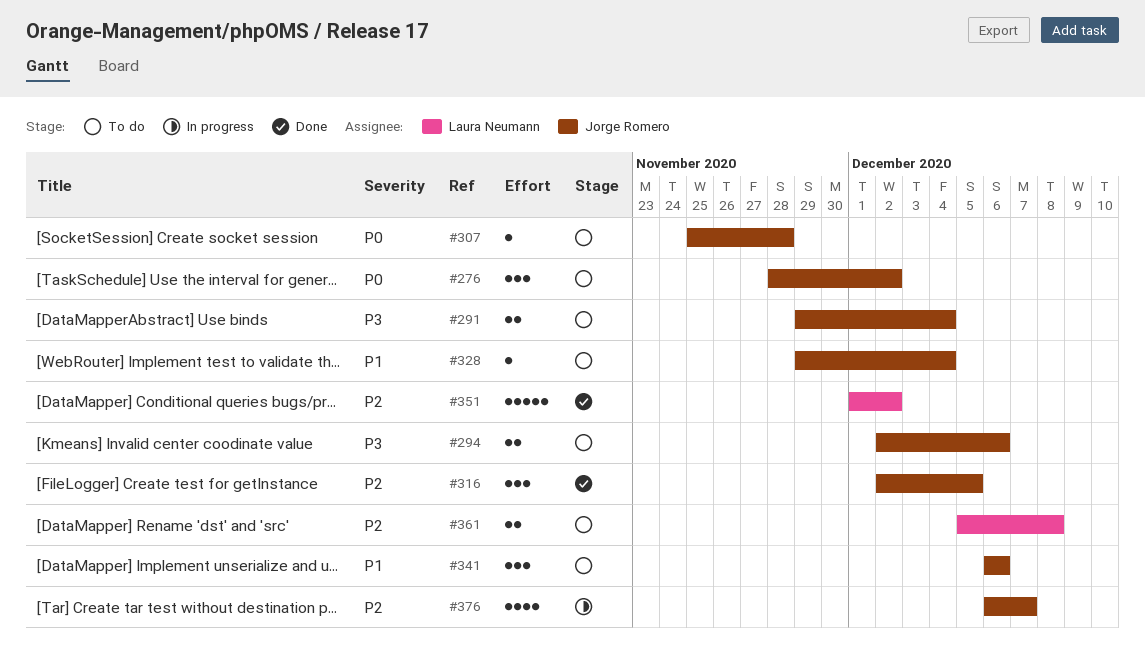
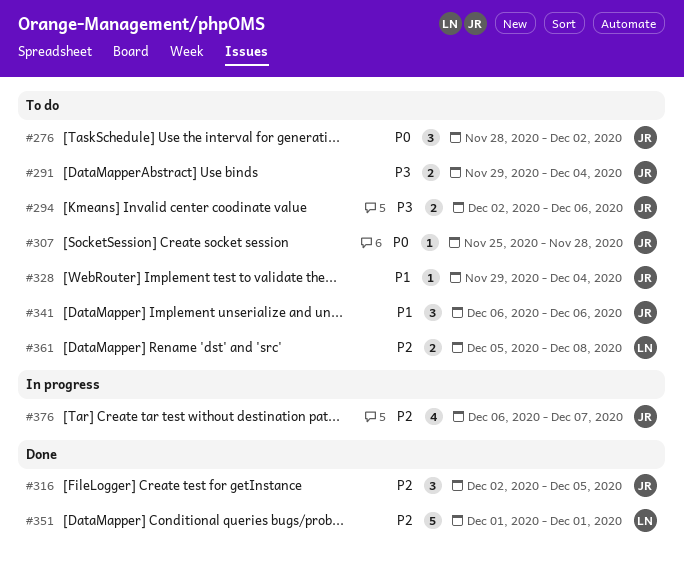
#351, due: Dec 2 -> Dec 1

